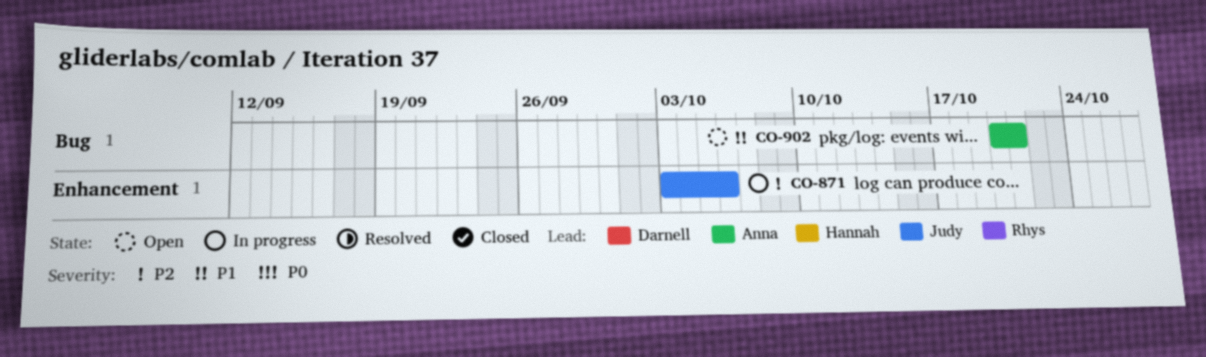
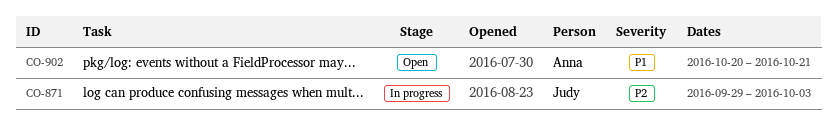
CO-871, start: Oct 3 -> Sep 29
CO-871, due: Oct 6 -> Oct 3

